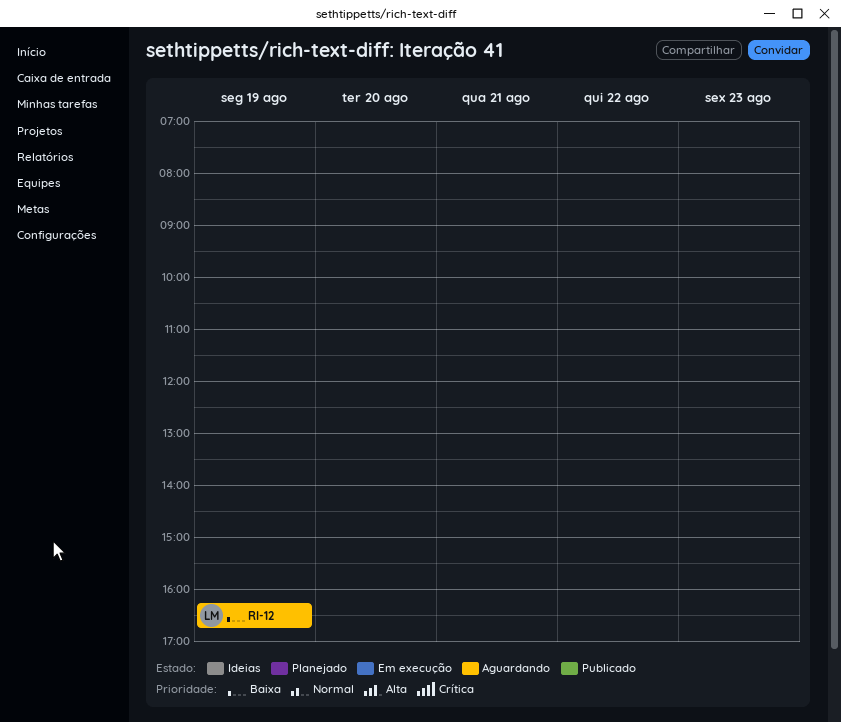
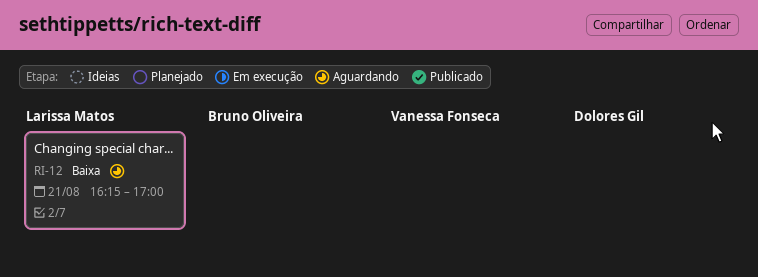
RI-12, day: Aug 19 -> Aug 21
RI-12, ends: 16:45 -> 17:00

